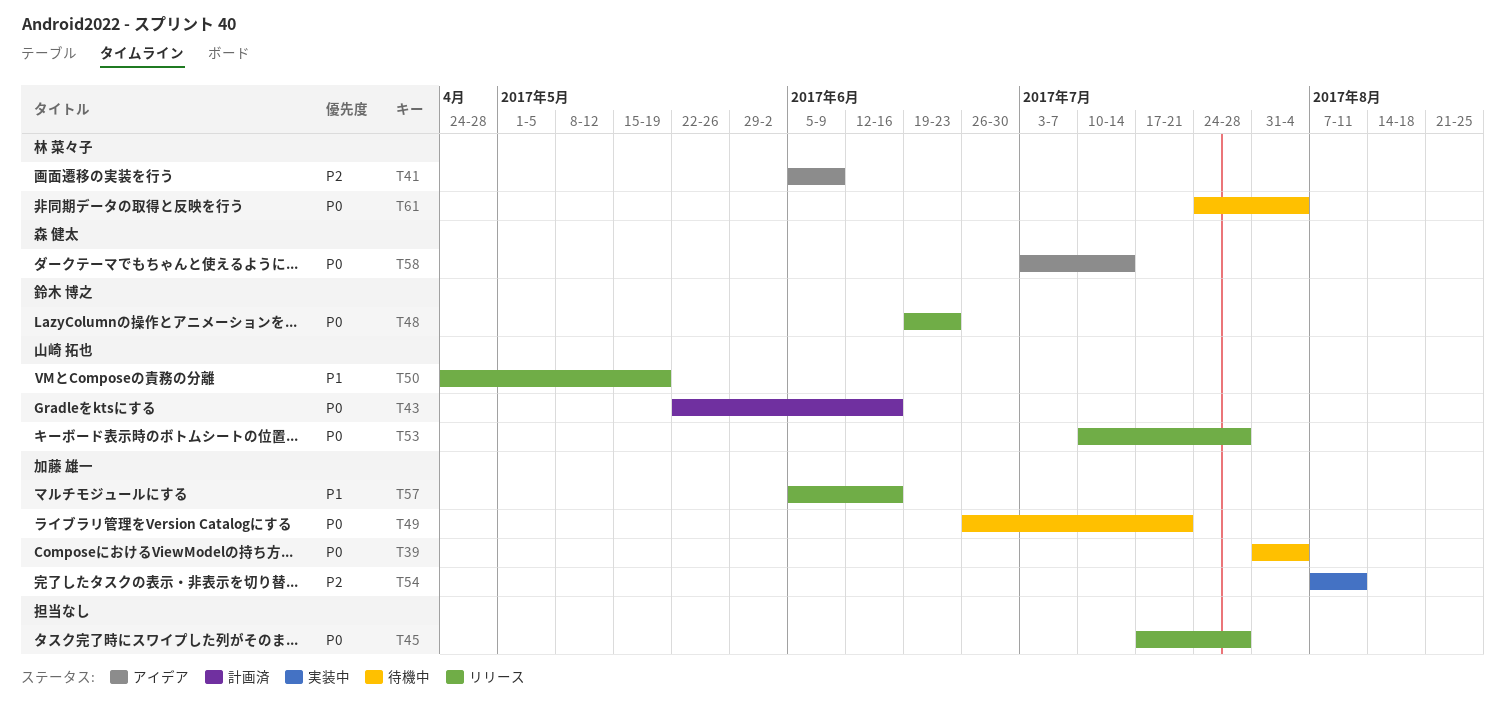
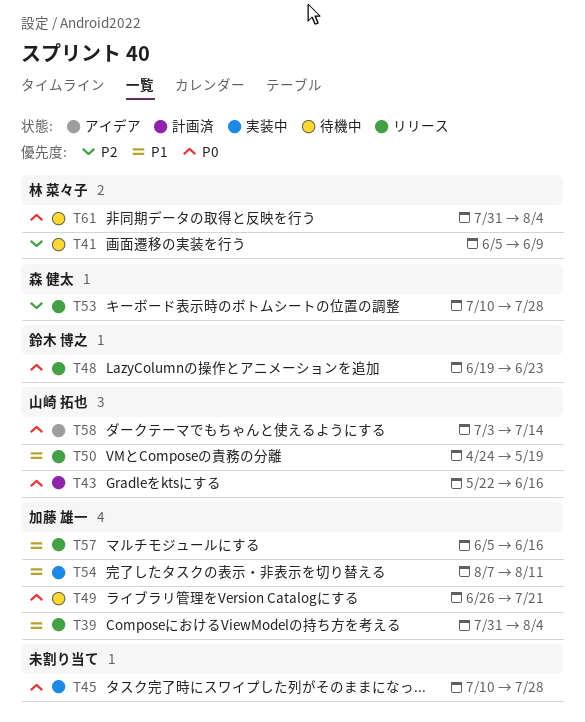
T39, status: 待機中 -> リリース
T39, priority: P0 -> P1
T41, status: アイデア -> 待機中
T45, status: リリース -> 実装中
T45, start: Jul 17 -> Jul 10
T53, owner: 山崎 拓也 -> 森 健太
T53, priority: P0 -> P2
T54, priority: P2 -> P1
T58, owner: 森 健太 -> 山崎 拓也
T61, start: Jul 24 -> Jul 31

